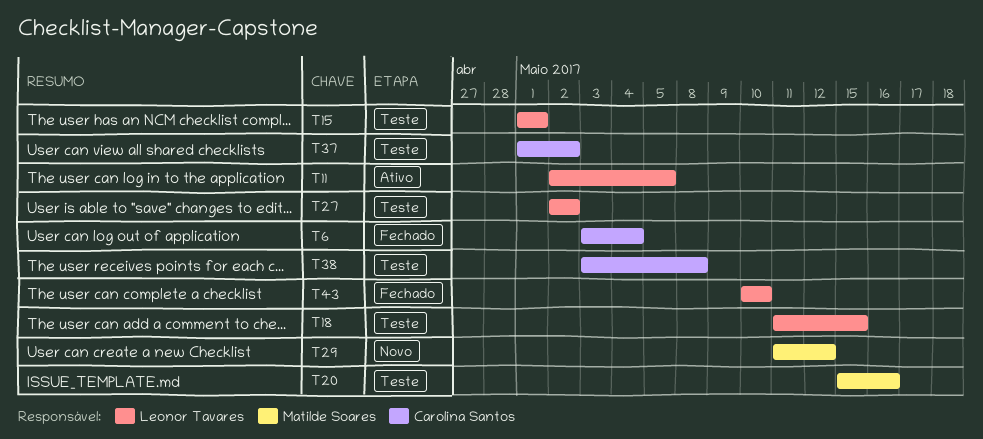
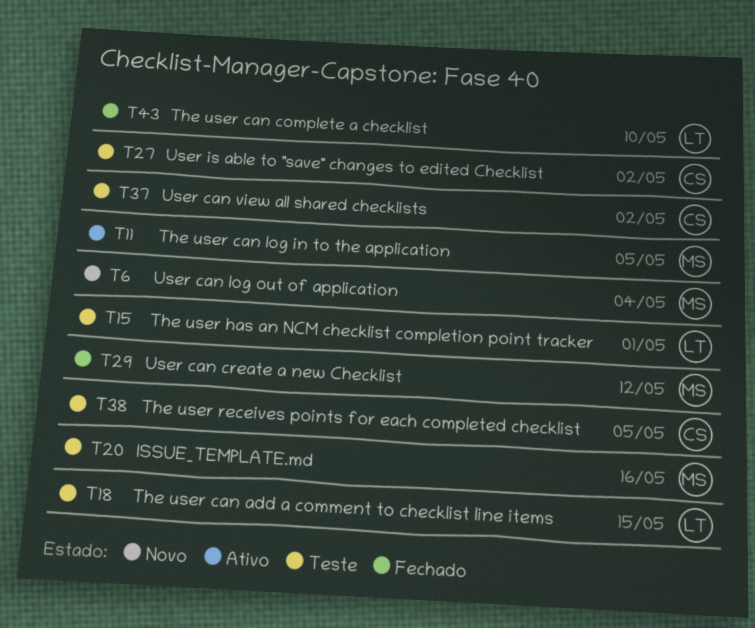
T6, status: Fechado -> Novo
T6, owner: Carolina Santos -> Matilde Soares
T11, owner: Leonor Tavares -> Matilde Soares
T27, owner: Leonor Tavares -> Carolina Santos
T29, status: Novo -> Fechado
T38, due: May 8 -> May 5

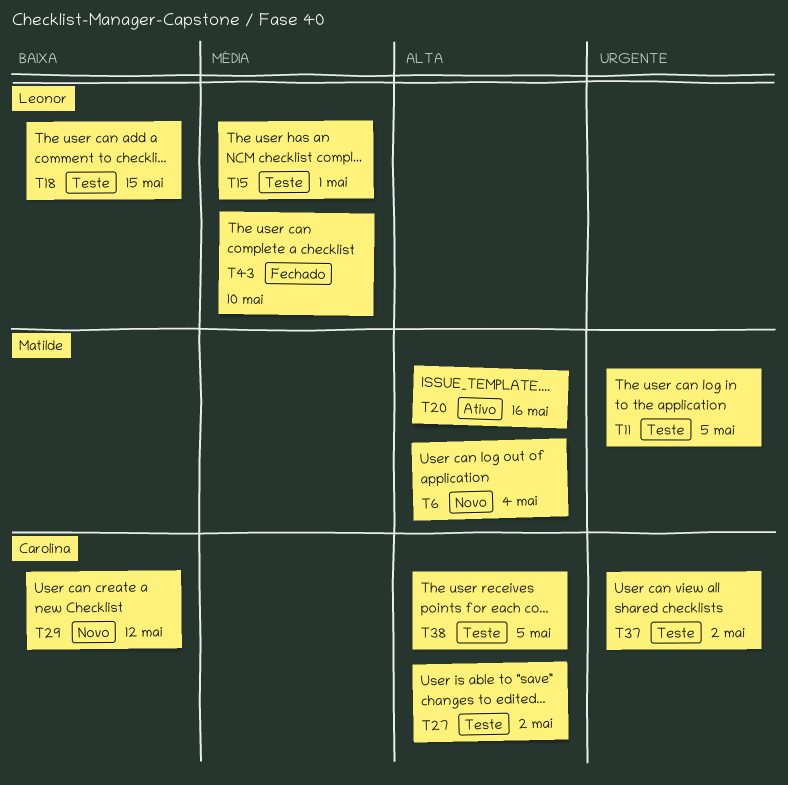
T11, status: Ativo -> Teste
T20, status: Teste -> Ativo
T29, status: Fechado -> Novo
T29, owner: Matilde -> Carolina

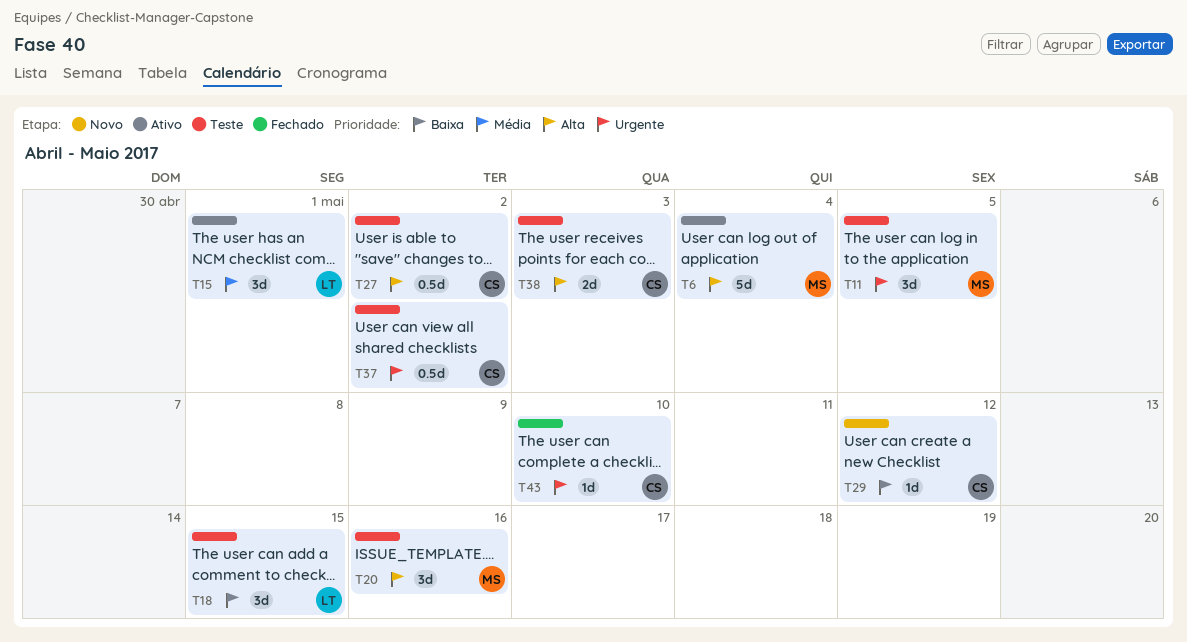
T6, status: Novo -> Ativo
T15, status: Teste -> Ativo
T20, status: Ativo -> Teste
T38, due: May 5 -> May 3
T43, owner: Leonor -> Carolina
T43, priority: Média -> Urgente

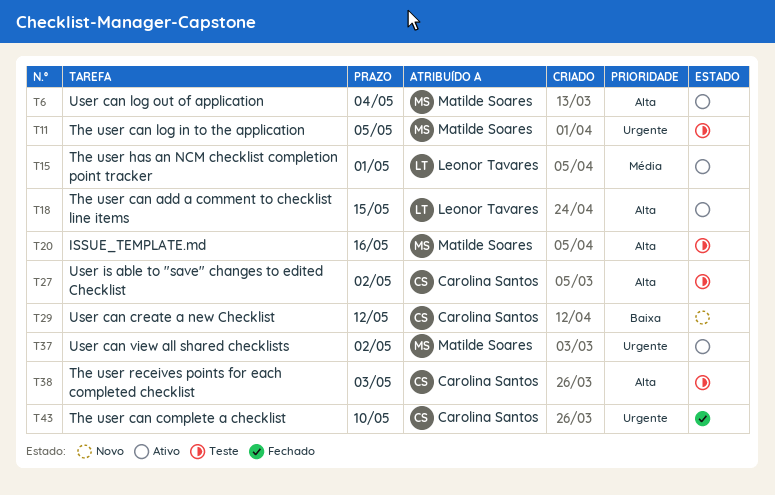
T18, status: Teste -> Ativo
T18, priority: Baixa -> Alta
T37, status: Teste -> Ativo
T37, owner: Carolina Santos -> Matilde Soares

